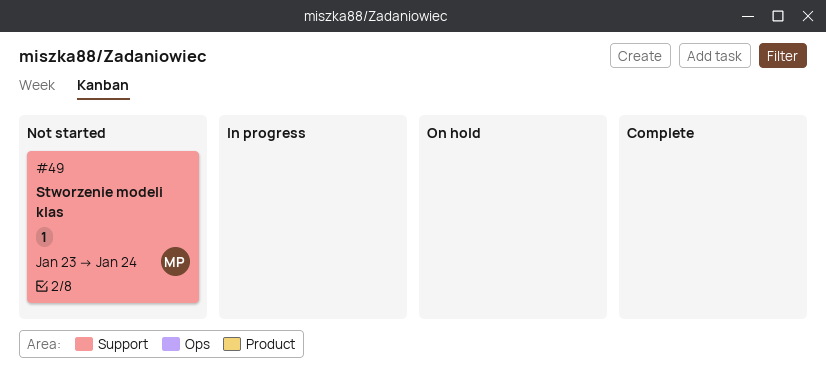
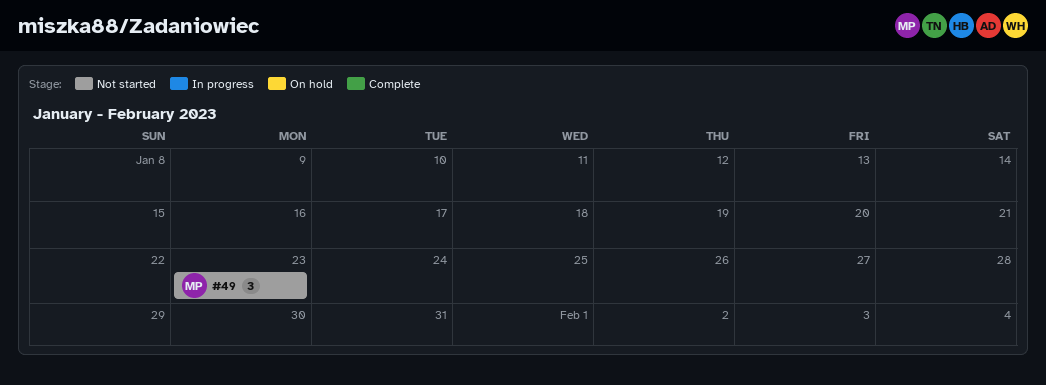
#49, estimate: 1 -> 3
#49, due: Jan 24 -> Jan 23

